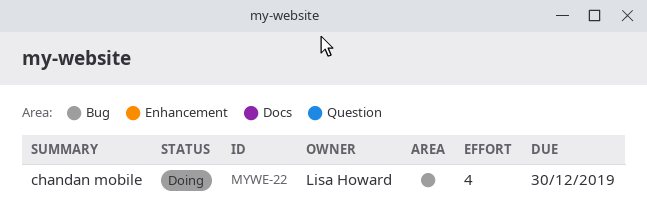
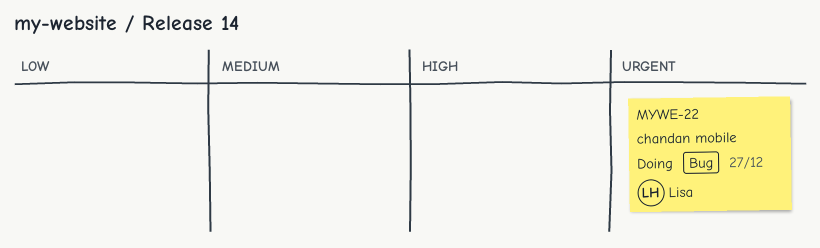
MYWE-22, due: Dec 30 -> Dec 27

